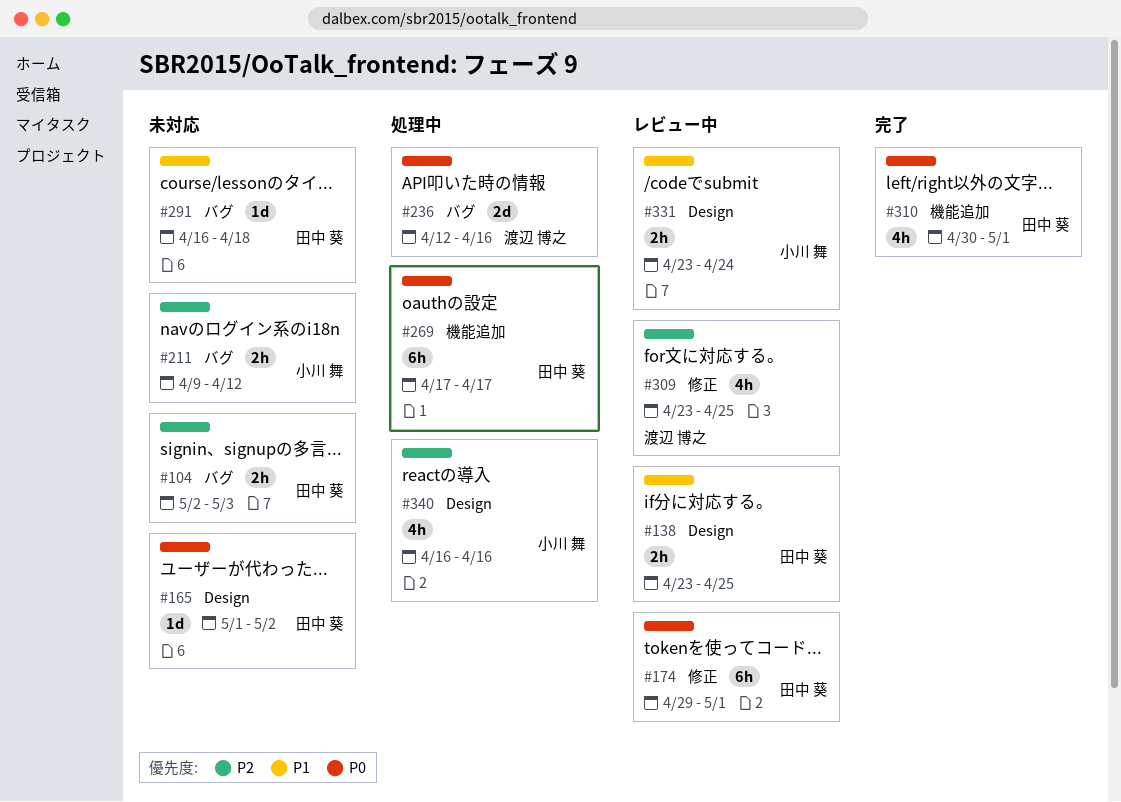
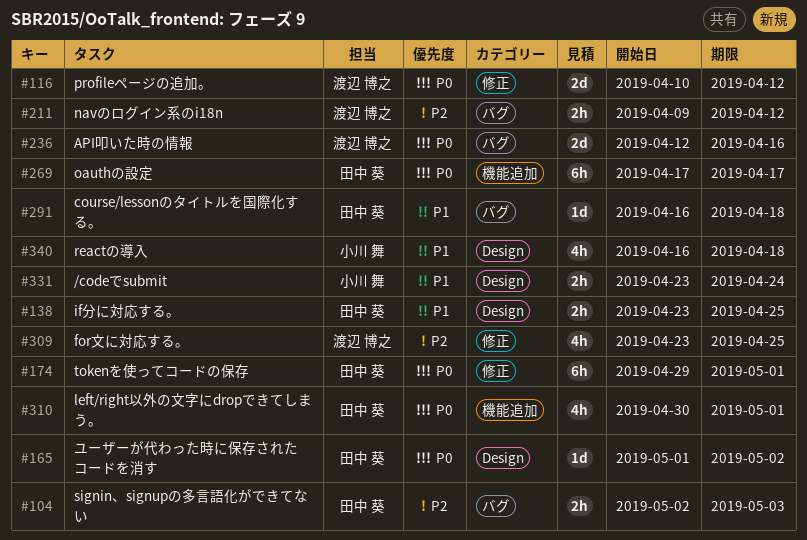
#116: none -> present
#211, owner: 小川 舞 -> 渡辺 博之
#340, priority: P2 -> P1
#340, due: Apr 16 -> Apr 18

